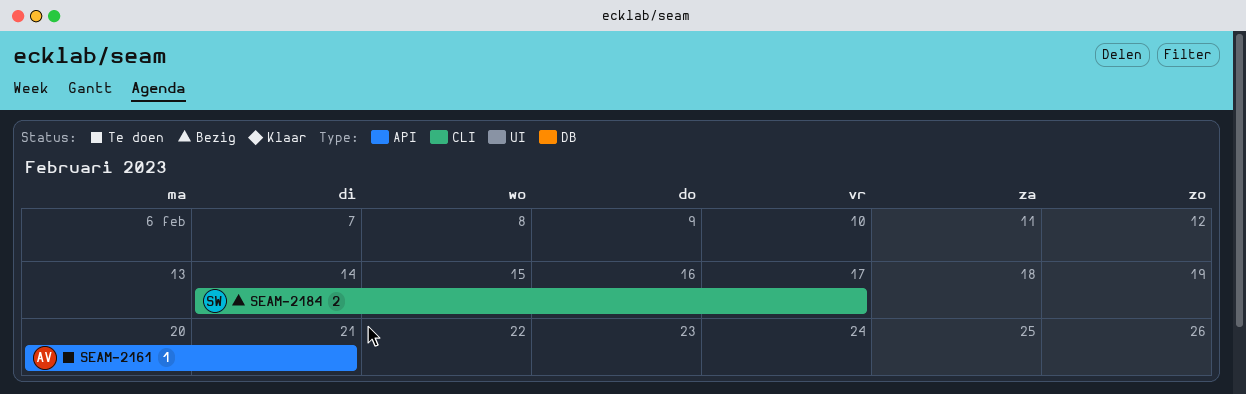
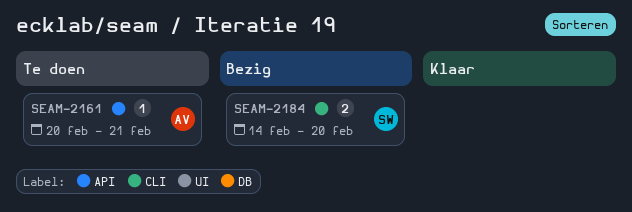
SEAM-2184, due: Feb 17 -> Feb 20

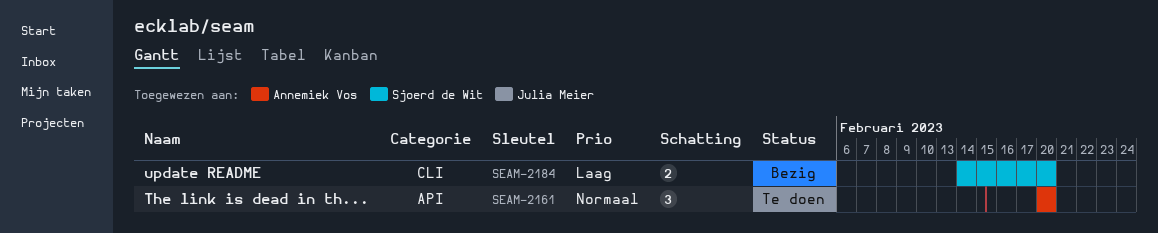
SEAM-2161, estimate: 1 -> 3
SEAM-2161, due: Feb 21 -> Feb 20

